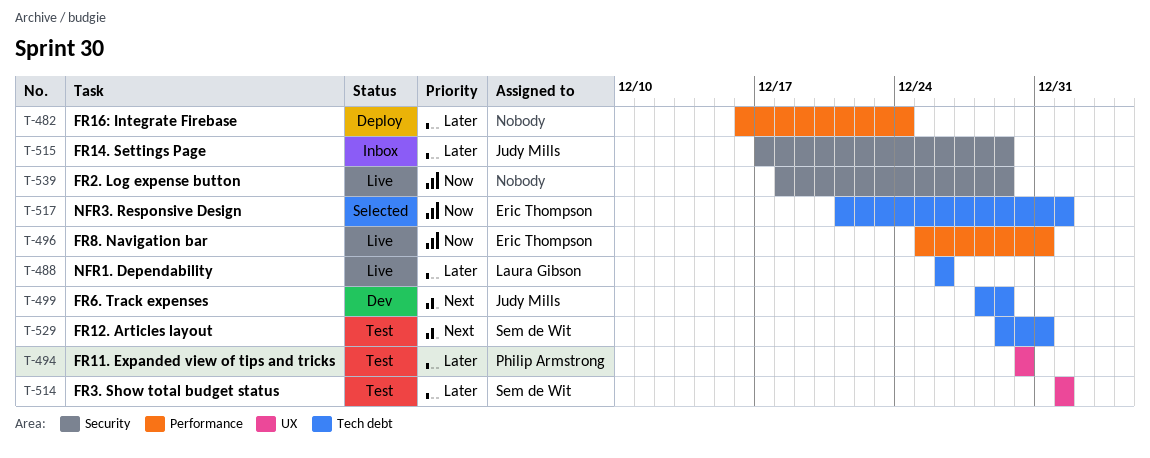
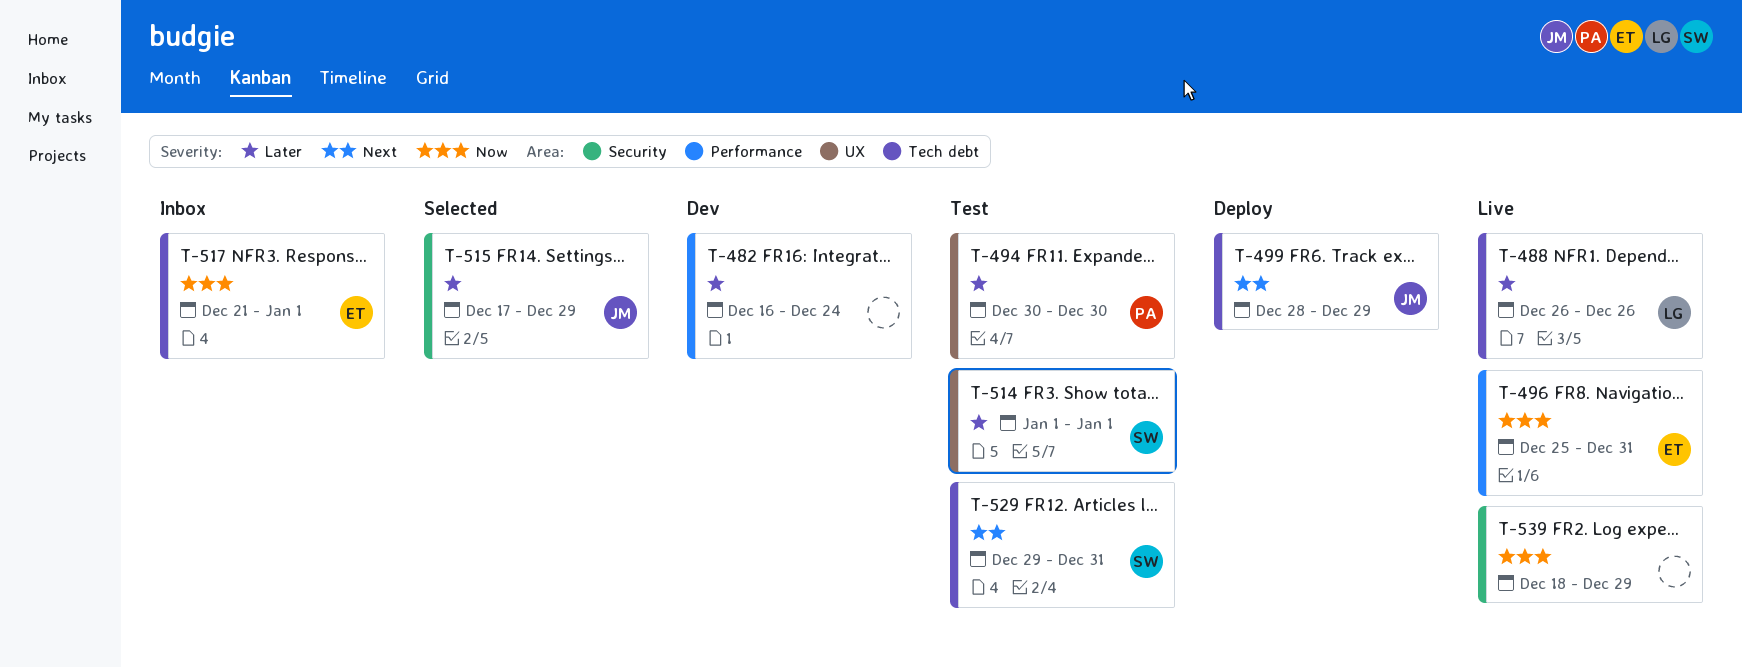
T-482, status: Deploy -> Dev
T-499, status: Dev -> Deploy
T-515, status: Inbox -> Selected
T-517, status: Selected -> Inbox

